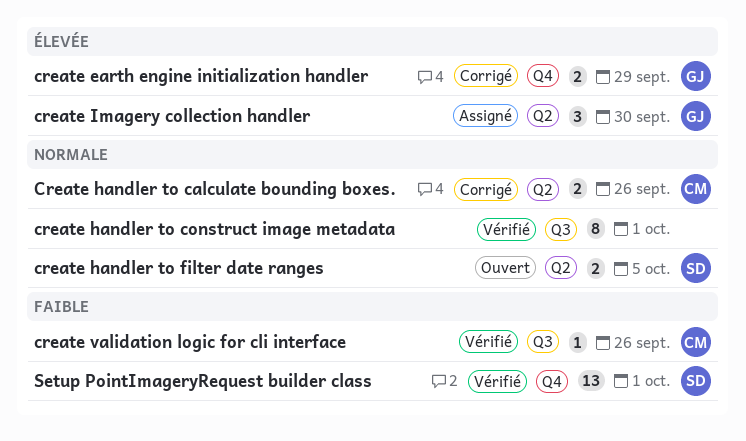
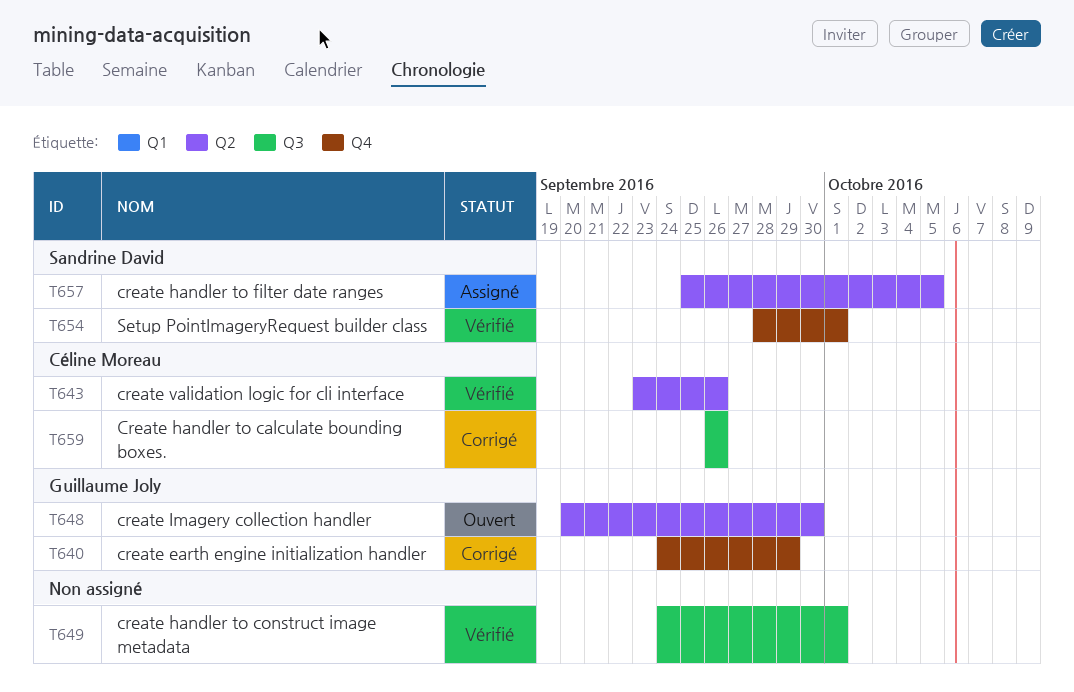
Create handler to calculate bounding boxes., label: Q2 -> Q3
create handler to filter date ranges, status: Ouvert -> Assigné
create Imagery collection handler, status: Assigné -> Ouvert
create validation logic for cli interface, label: Q3 -> Q2

